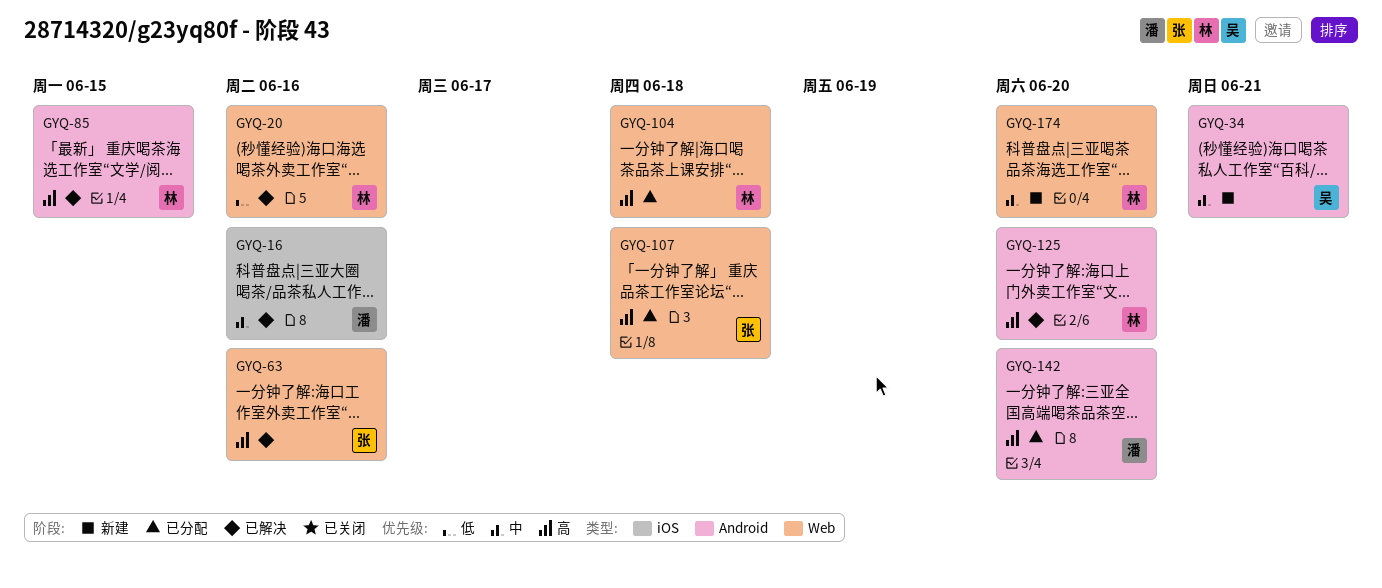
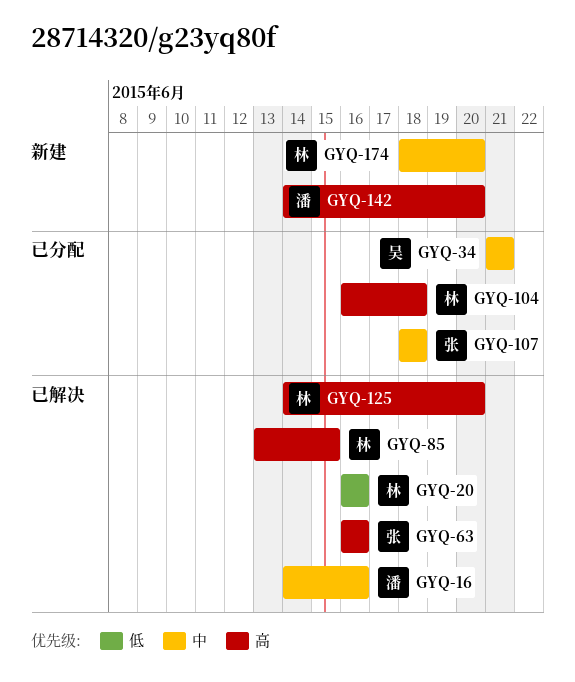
GYQ-34, status: 新建 -> 已分配
GYQ-107, priority: 高 -> 中
GYQ-142, status: 已分配 -> 新建

